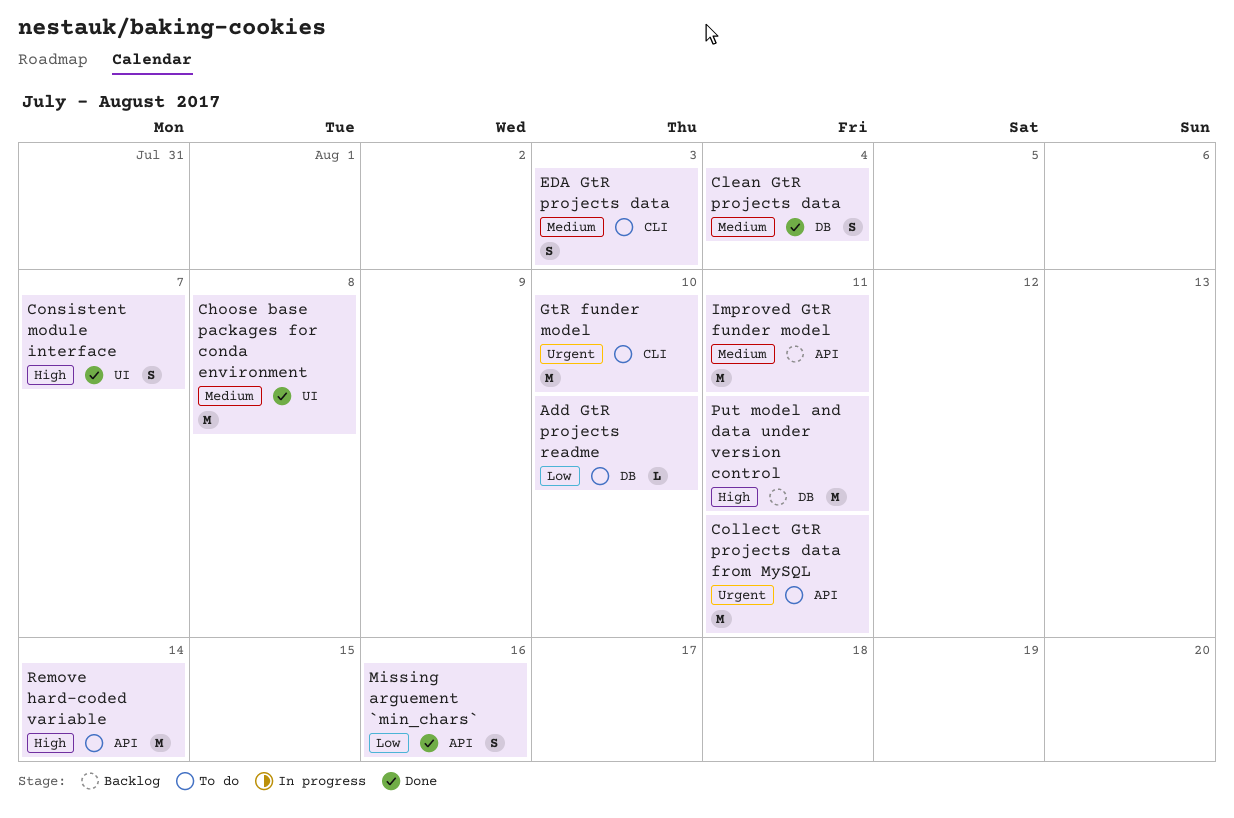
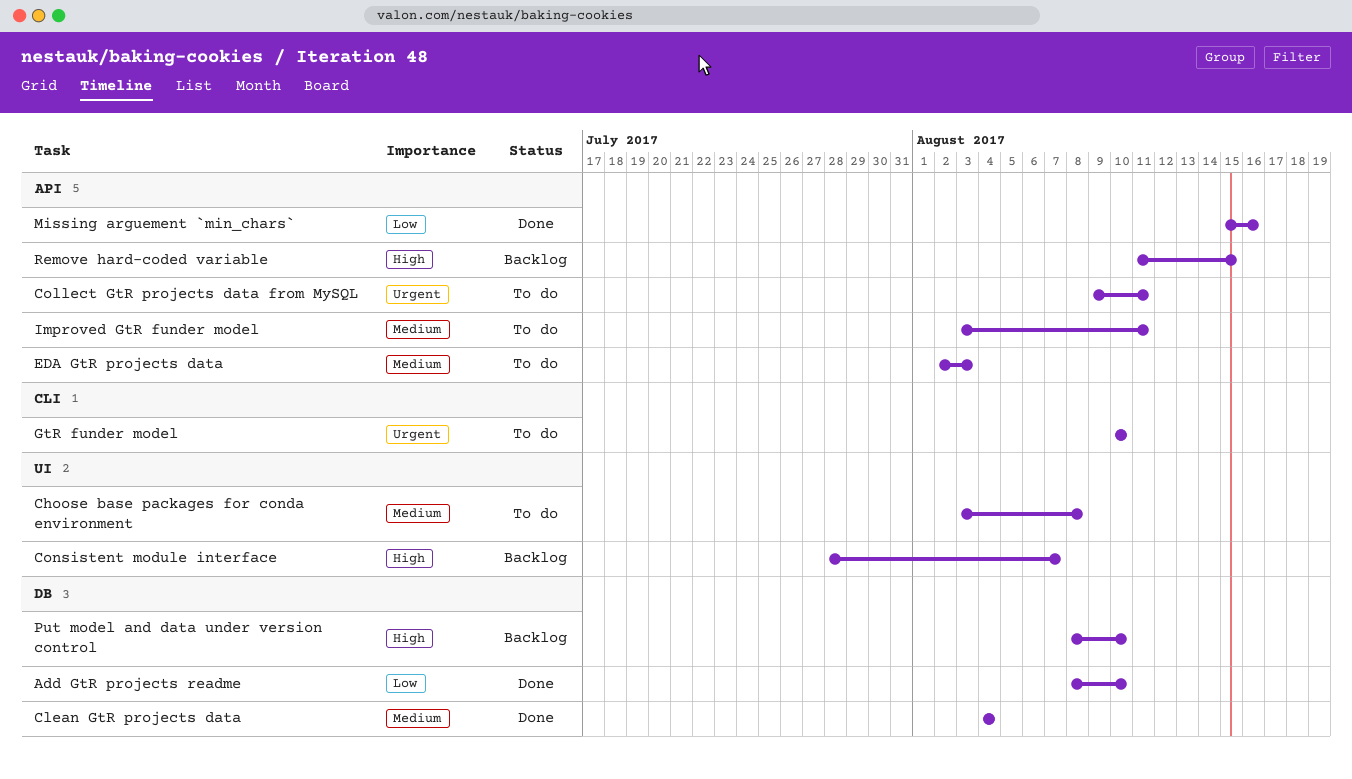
Add GtR projects readme, status: To do -> Done
Choose base packages for conda environment, status: Done -> To do
Consistent module interface, status: Done -> Backlog
EDA GtR projects data, label: CLI -> API
Improved GtR funder model, status: Backlog -> To do
Put model and data under version control, due: Aug 11 -> Aug 10
Remove hard-coded variable, status: To do -> Backlog
Remove hard-coded variable, due: Aug 14 -> Aug 15

